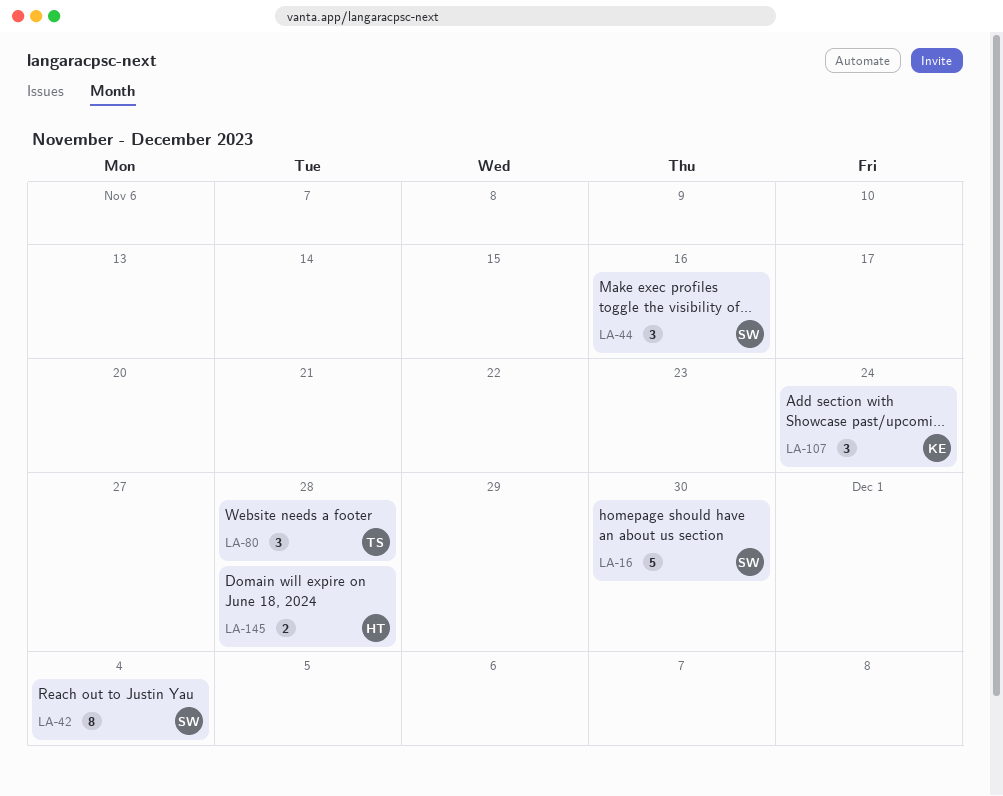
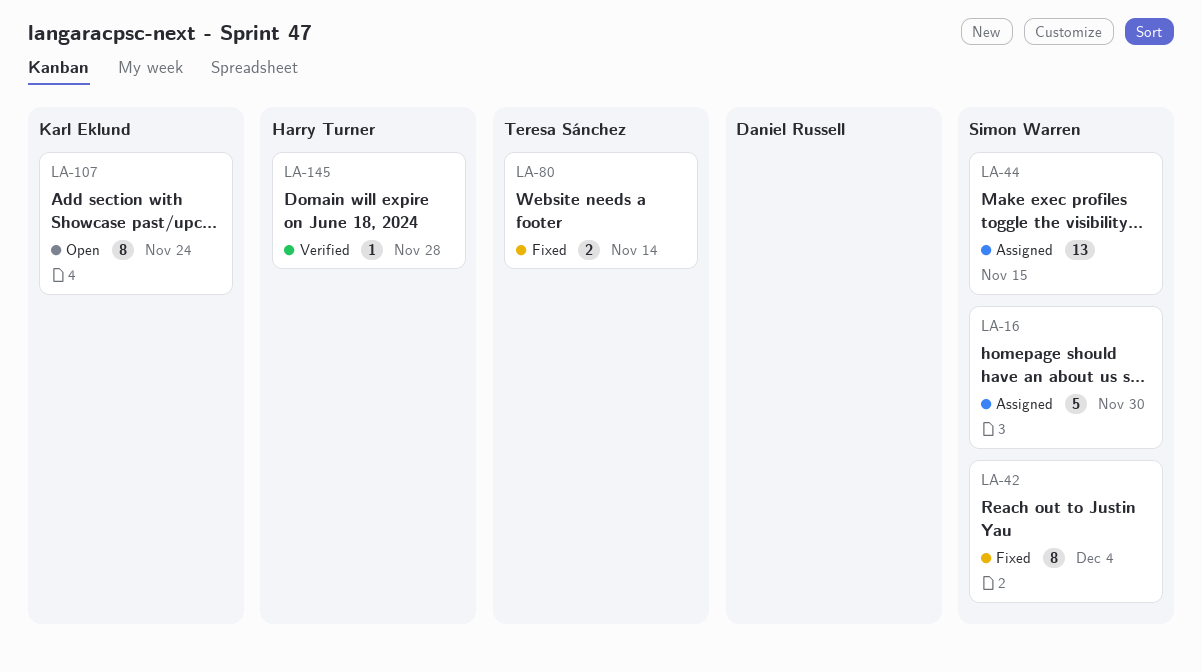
LA-44, estimate: 3 -> 13
LA-44, due: Nov 16 -> Nov 15
LA-80, estimate: 3 -> 2
LA-80, due: Nov 28 -> Nov 14
LA-107, estimate: 3 -> 8
LA-145, estimate: 2 -> 1

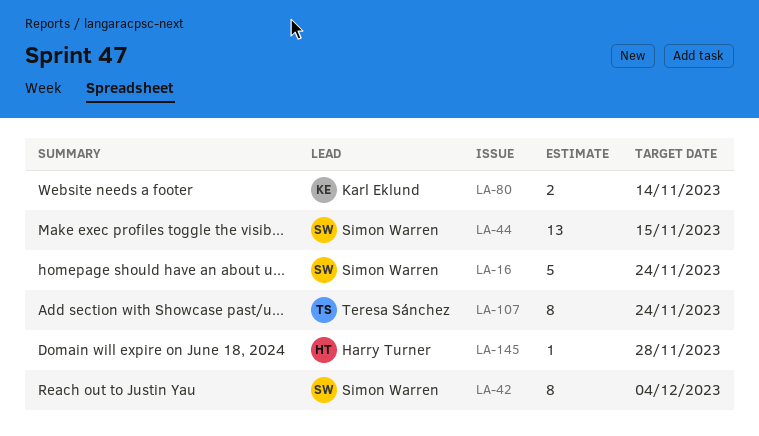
LA-16, due: Nov 30 -> Nov 24
LA-80, owner: Teresa Sánchez -> Karl Eklund
LA-107, owner: Karl Eklund -> Teresa Sánchez

